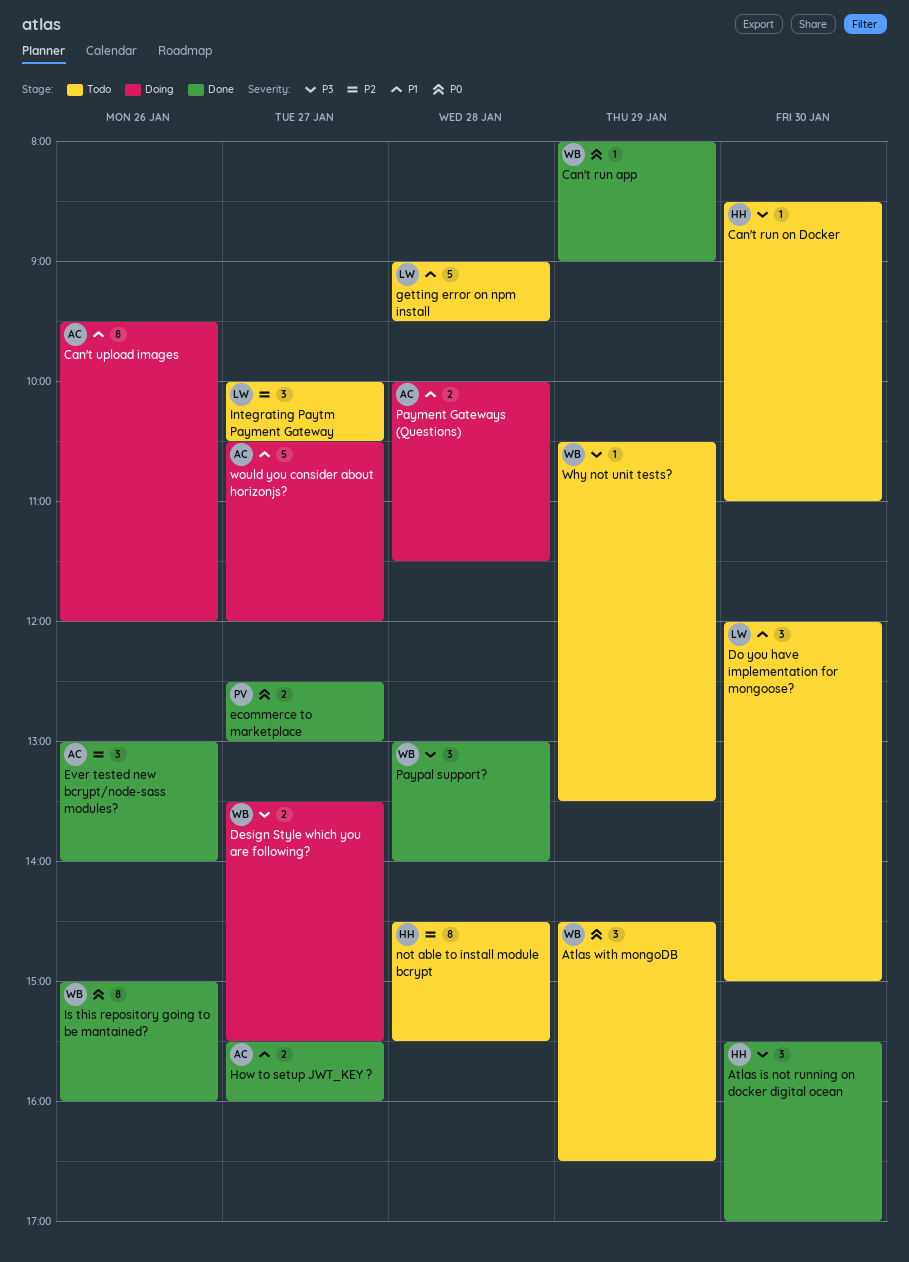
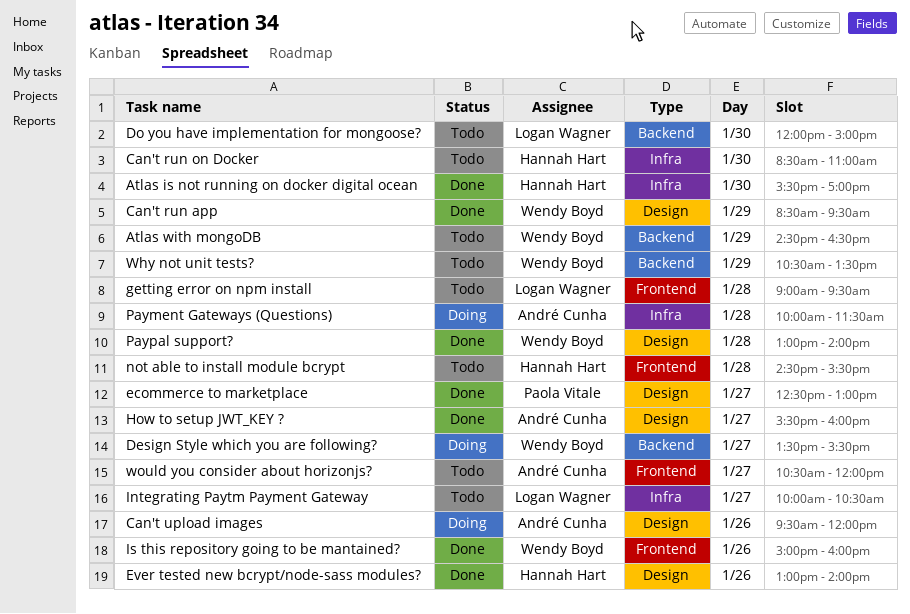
Can't run app, begins: 08:00 -> 08:30
Can't run app, ends: 09:00 -> 09:30
Ever tested new bcrypt/node-sass modules?, owner: André Cunha -> Hannah Hart
would you consider about horizonjs?, status: Doing -> Todo

